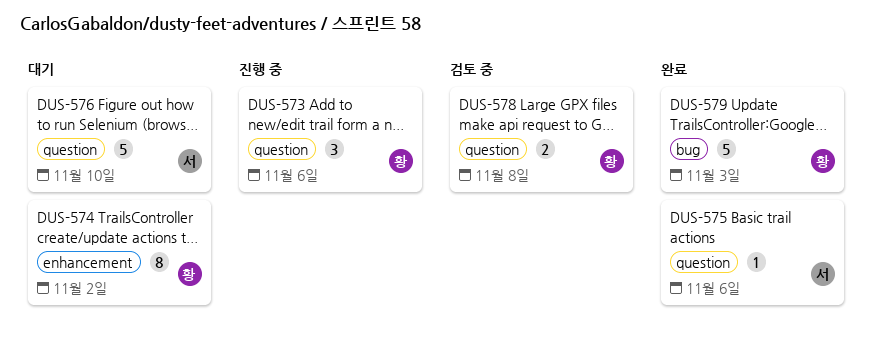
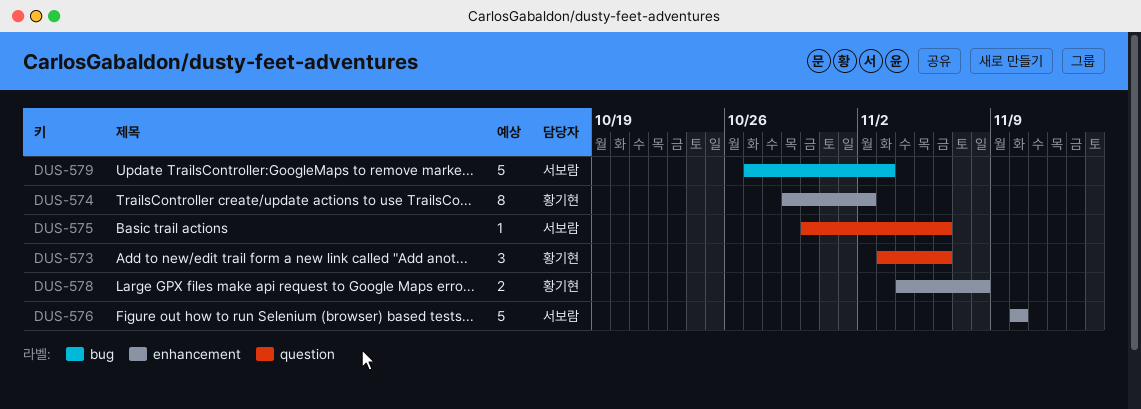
DUS-576, label: question -> enhancement
DUS-578, label: question -> enhancement
DUS-579, owner: 황기현 -> 서보람

